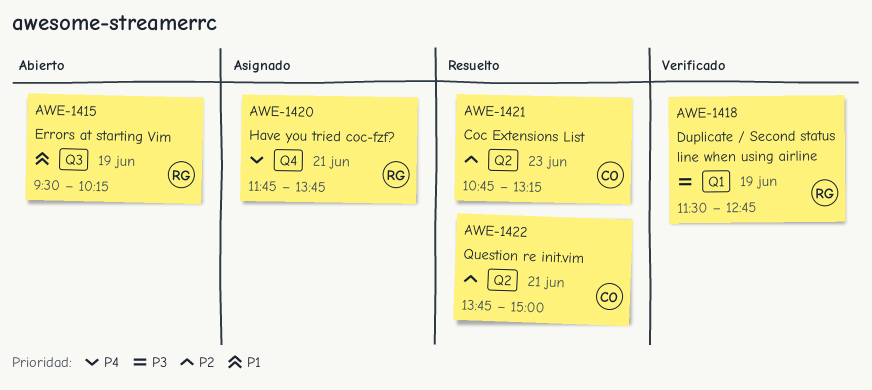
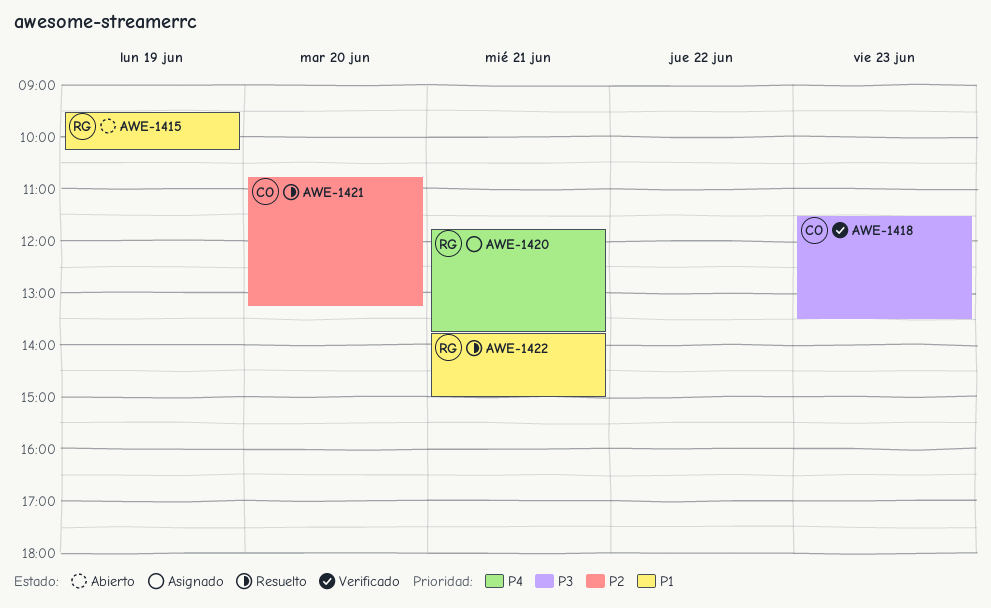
AWE-1418, owner: RG -> CO
AWE-1418, day: Jun 19 -> Jun 23
AWE-1418, ends: 12:45 -> 13:30
AWE-1421, day: Jun 23 -> Jun 20
AWE-1422, owner: CO -> RG
AWE-1422, priority: P2 -> P1

